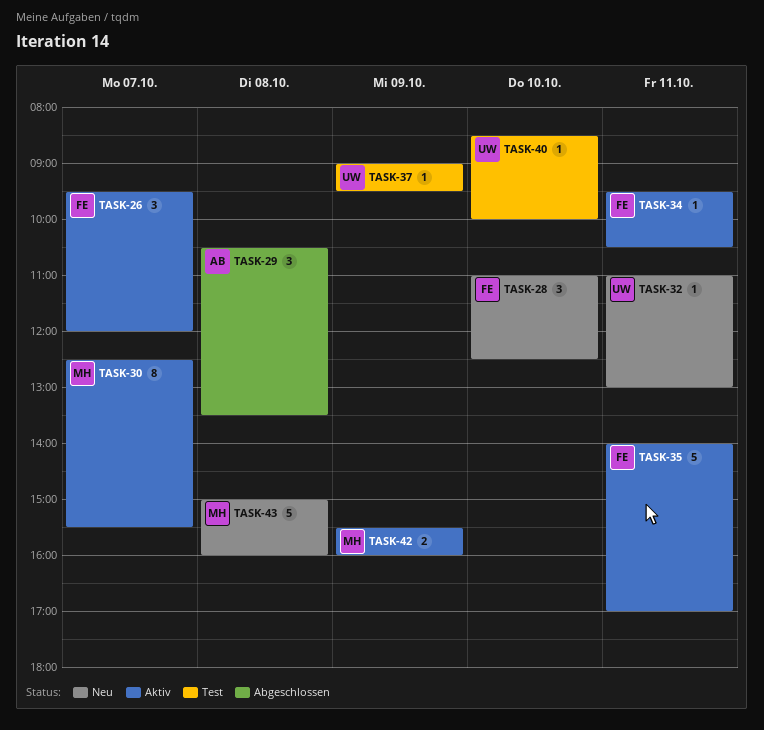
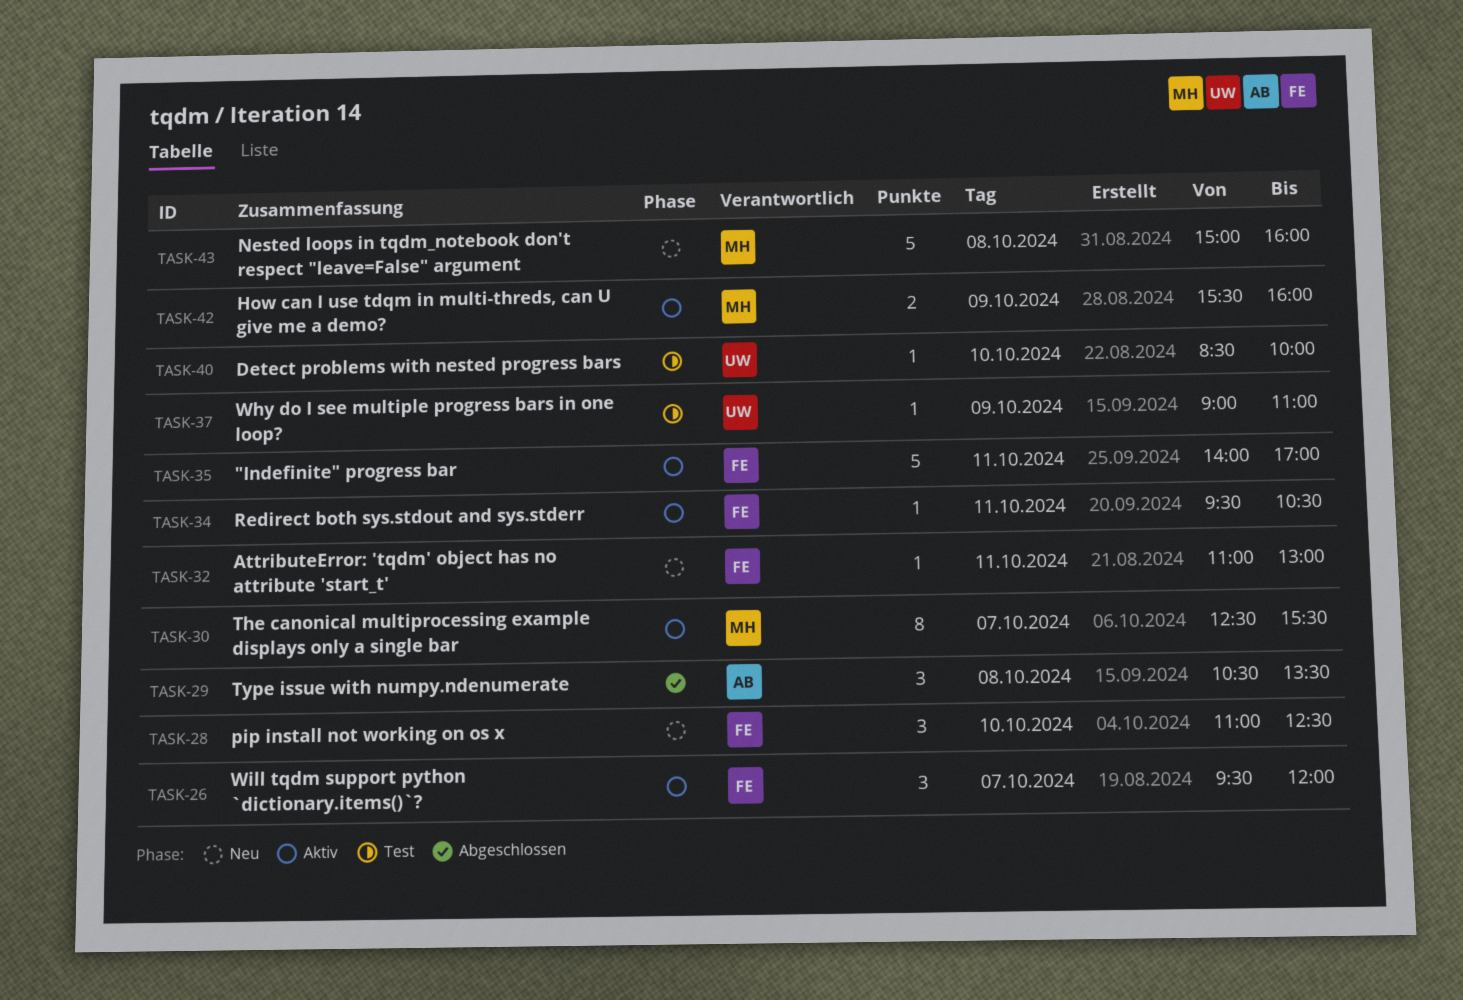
TASK-32, owner: UW -> FE
TASK-37, ends: 09:30 -> 11:00

